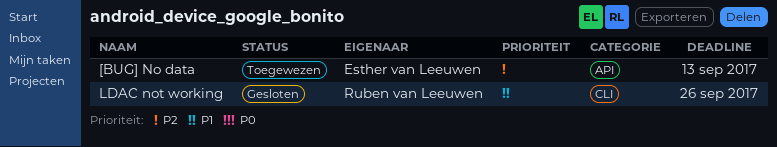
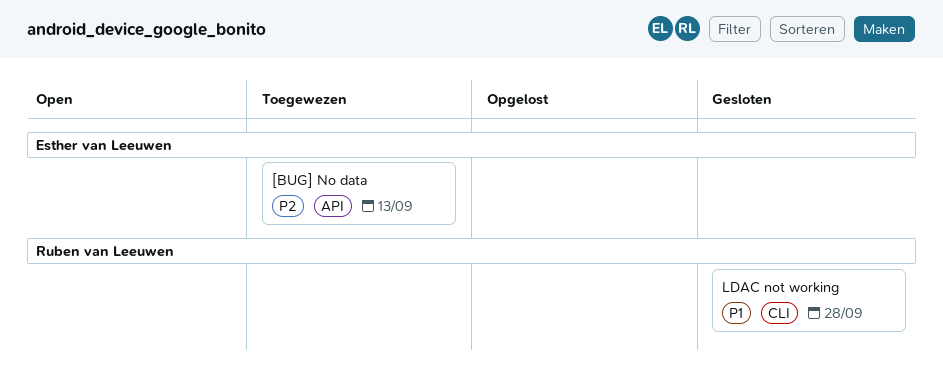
LDAC not working, due: Sep 26 -> Sep 28

